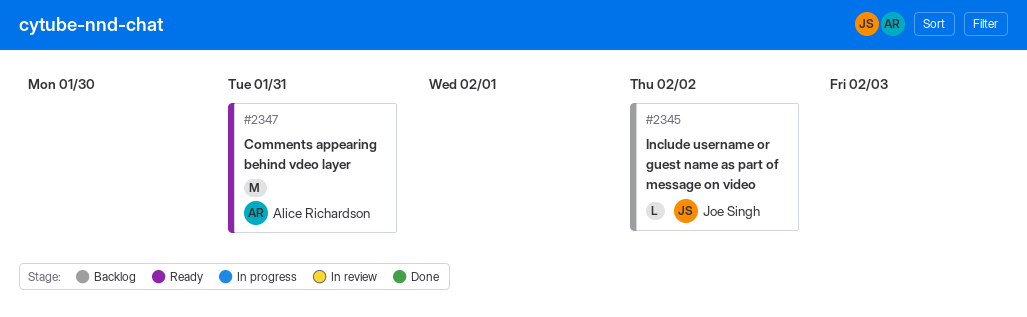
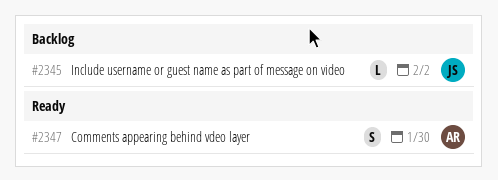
#2347, estimate: M -> S
#2347, due: Jan 31 -> Jan 30

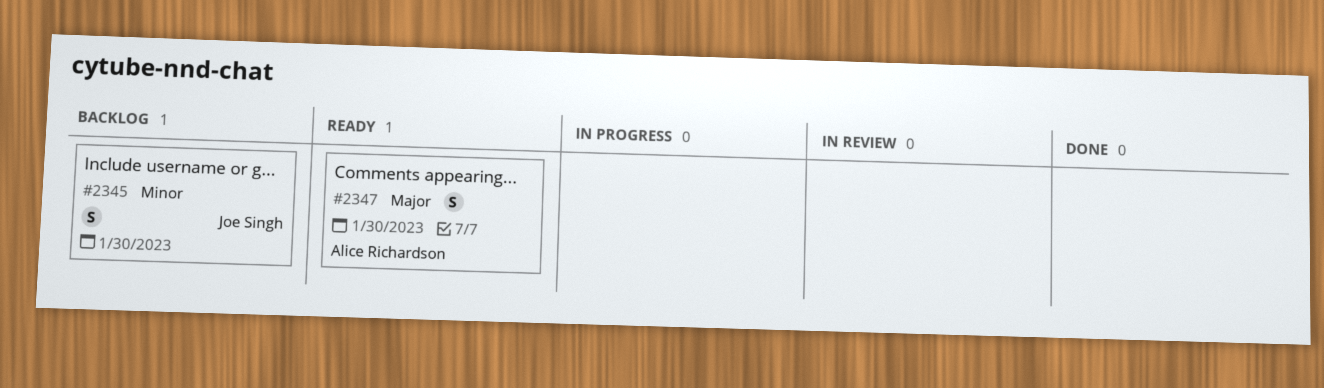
#2345, estimate: L -> S
#2345, due: Feb 2 -> Jan 30

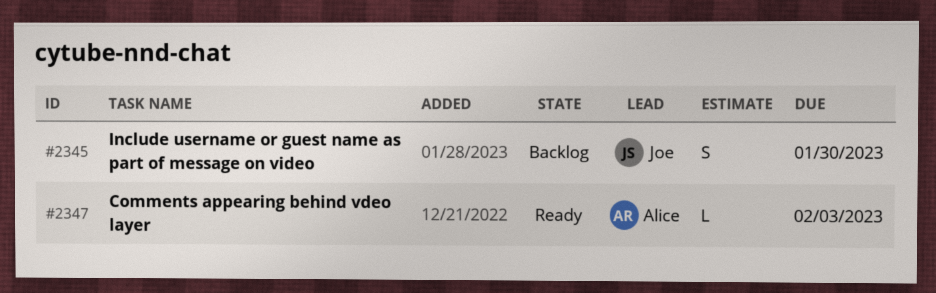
#2347, estimate: S -> L
#2347, due: Jan 30 -> Feb 3

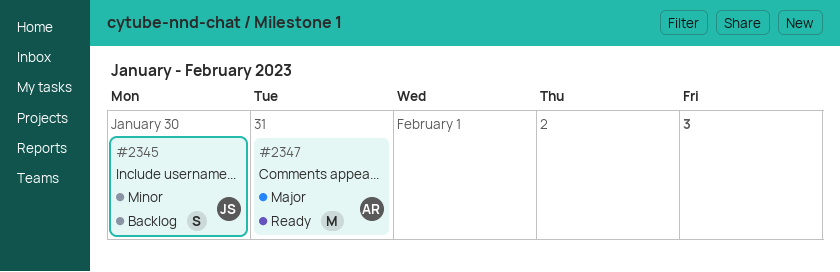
#2347, estimate: L -> M
#2347, due: Feb 3 -> Jan 31

